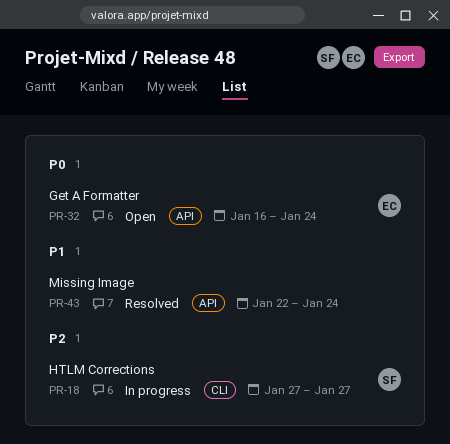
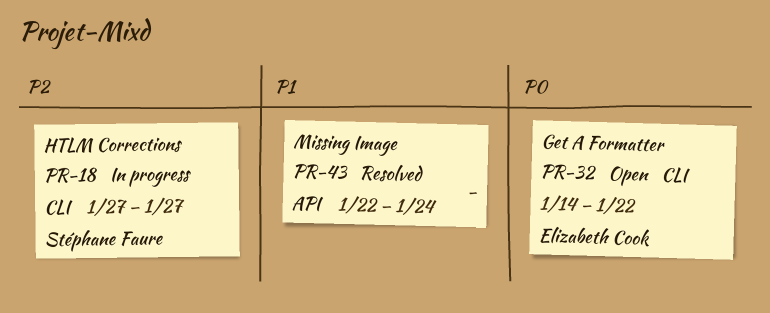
PR-32, label: API -> CLI
PR-32, start: Jan 16 -> Jan 14
PR-32, due: Jan 24 -> Jan 22

